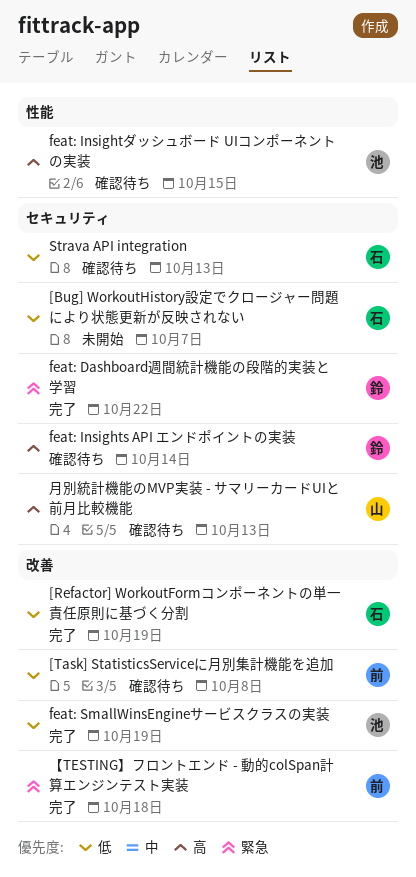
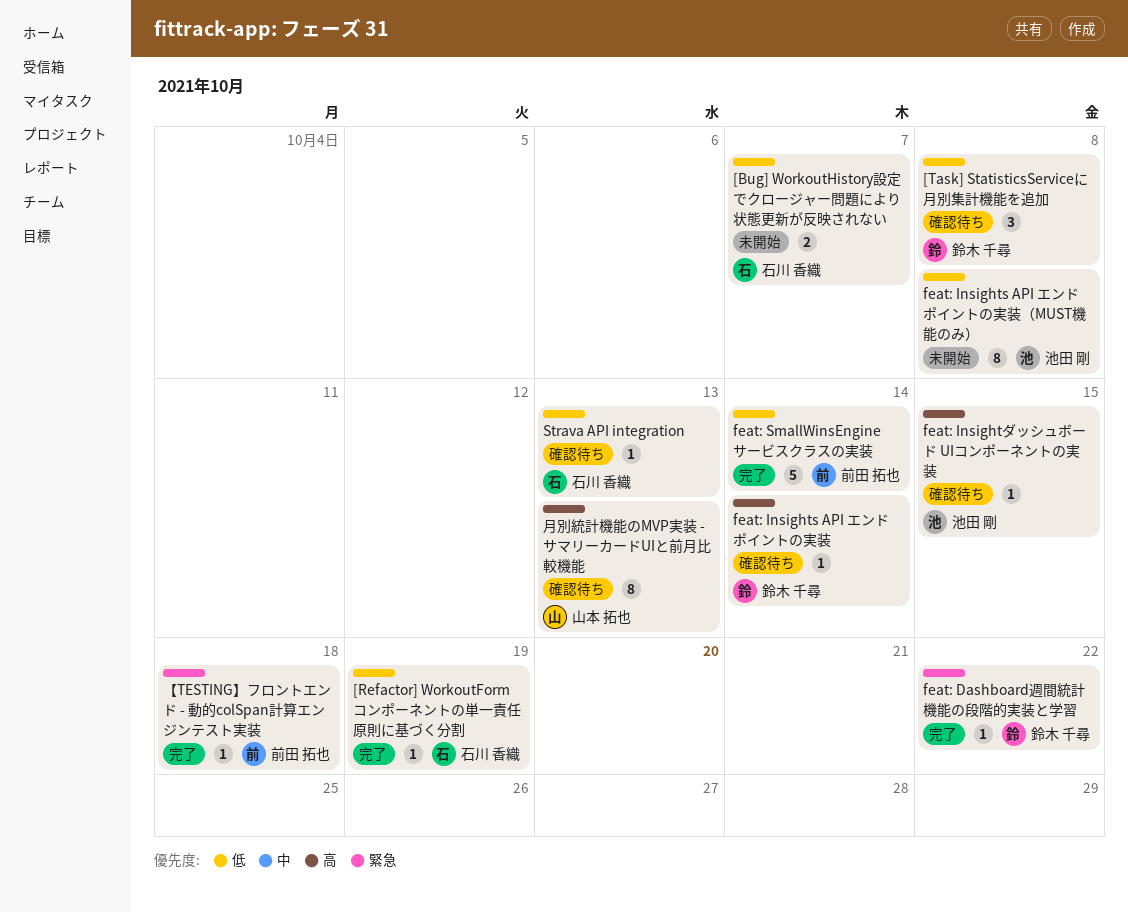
[Task] StatisticsServiceに月別集計機能を追加, owner: 前田 拓也 -> 鈴木 千尋
feat: Insights API エンドポイントの実装（MUST機能のみ）: none -> present
feat: SmallWinsEngineサービスクラスの実装, owner: 池田 剛 -> 前田 拓也
feat: SmallWinsEngineサービスクラスの実装, due: Oct 19 -> Oct 14

